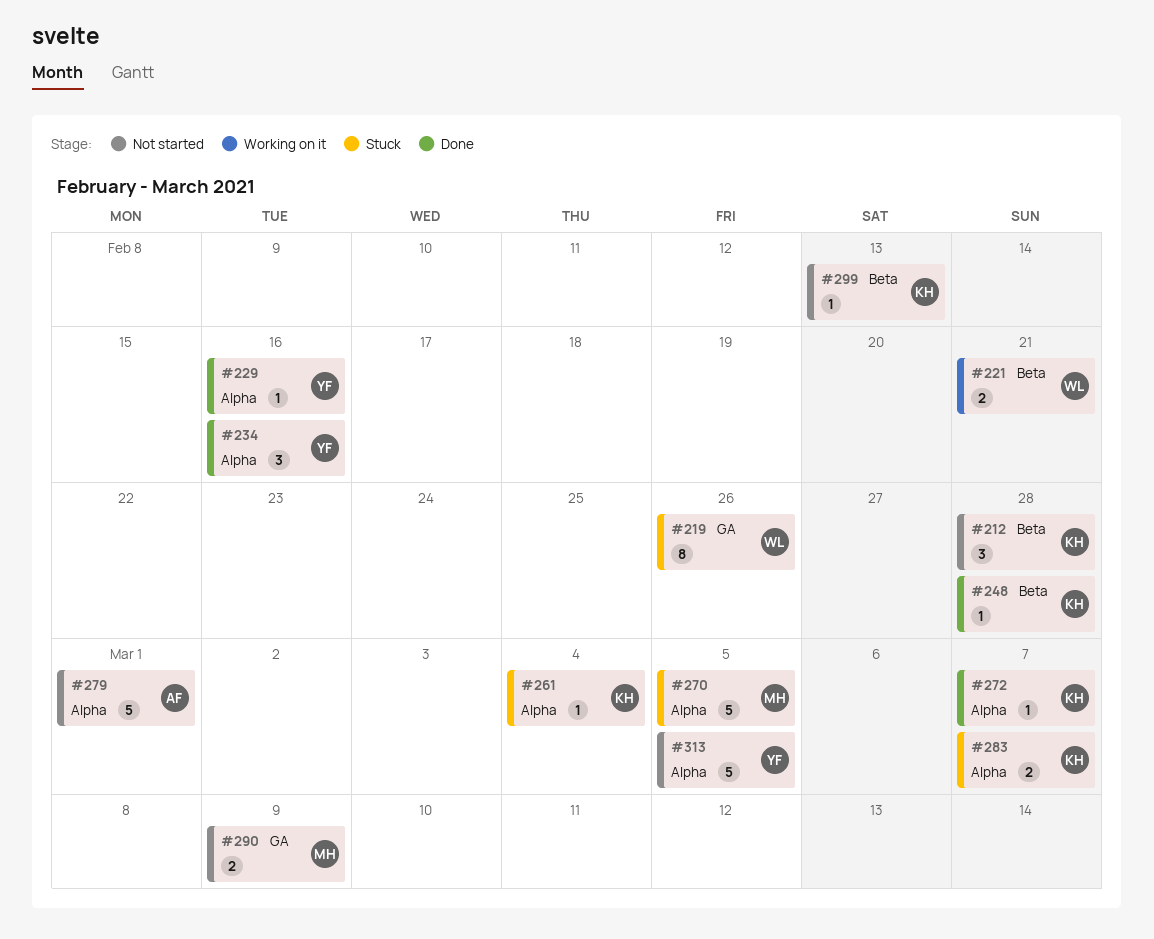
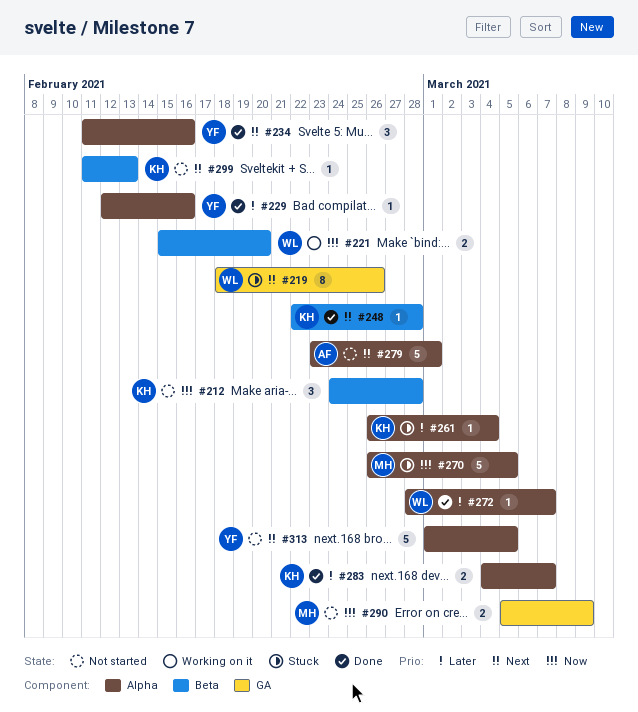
#221, due: Feb 21 -> Feb 20
#272, owner: KH -> WL
#283, status: Stuck -> Done

